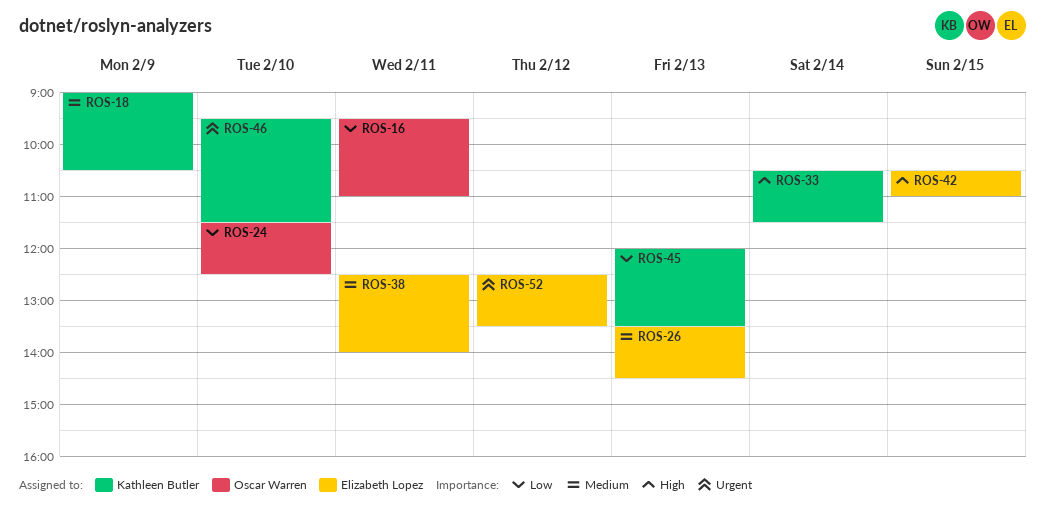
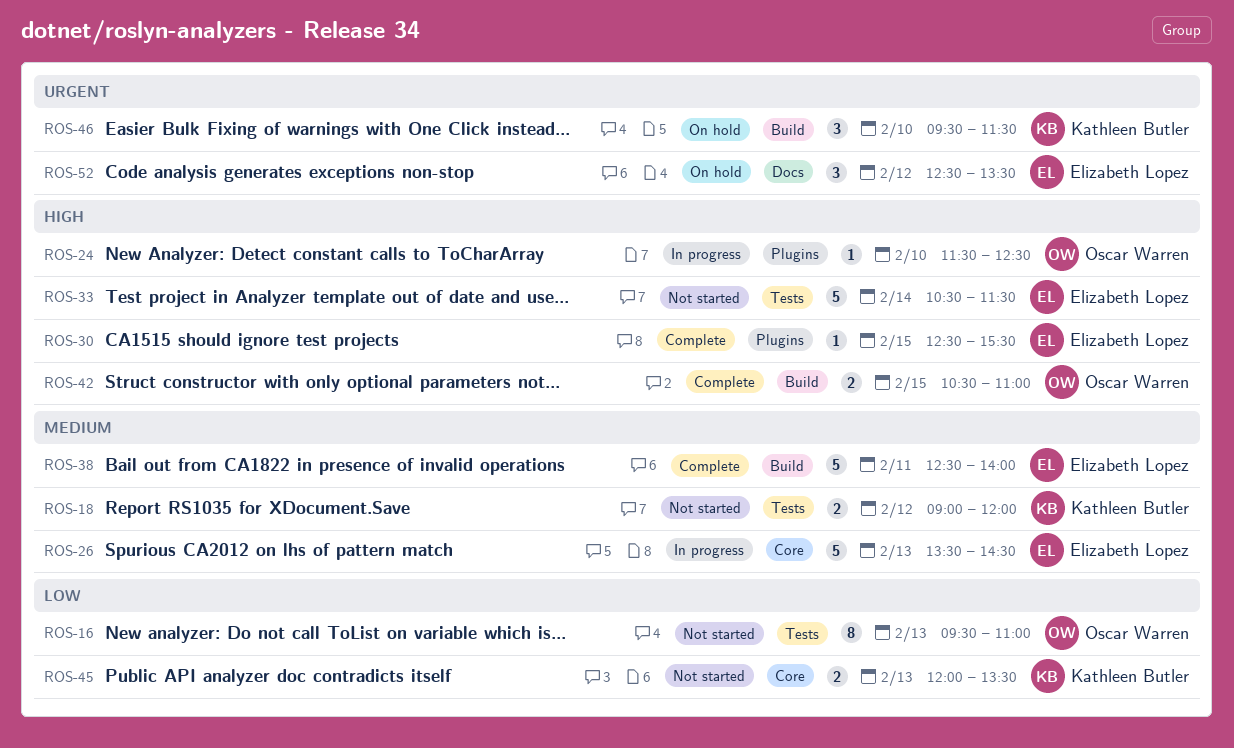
ROS-16, day: Feb 11 -> Feb 13
ROS-18, day: Feb 9 -> Feb 12
ROS-18, ends: 10:30 -> 12:00
ROS-24, priority: Low -> High
ROS-30: none -> present
ROS-33, owner: Kathleen Butler -> Elizabeth Lopez
ROS-42, owner: Elizabeth Lopez -> Oscar Warren

